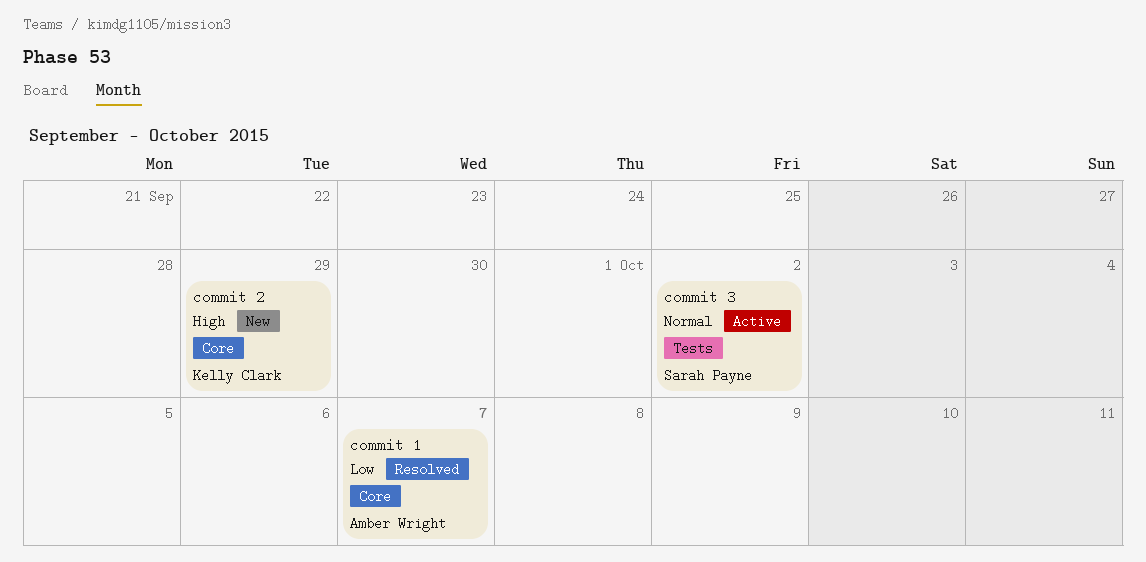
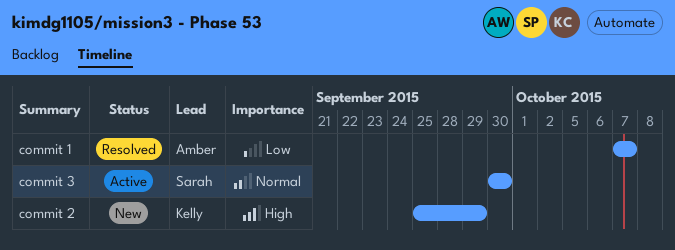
commit 3, due: Oct 2 -> Sep 30

